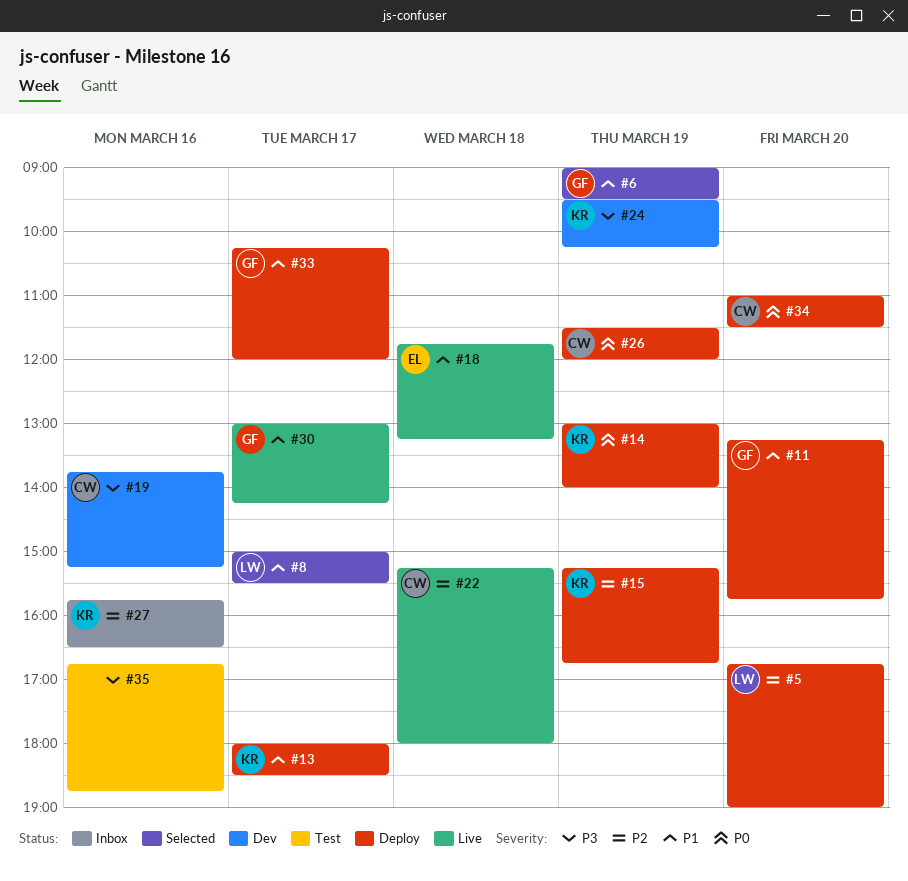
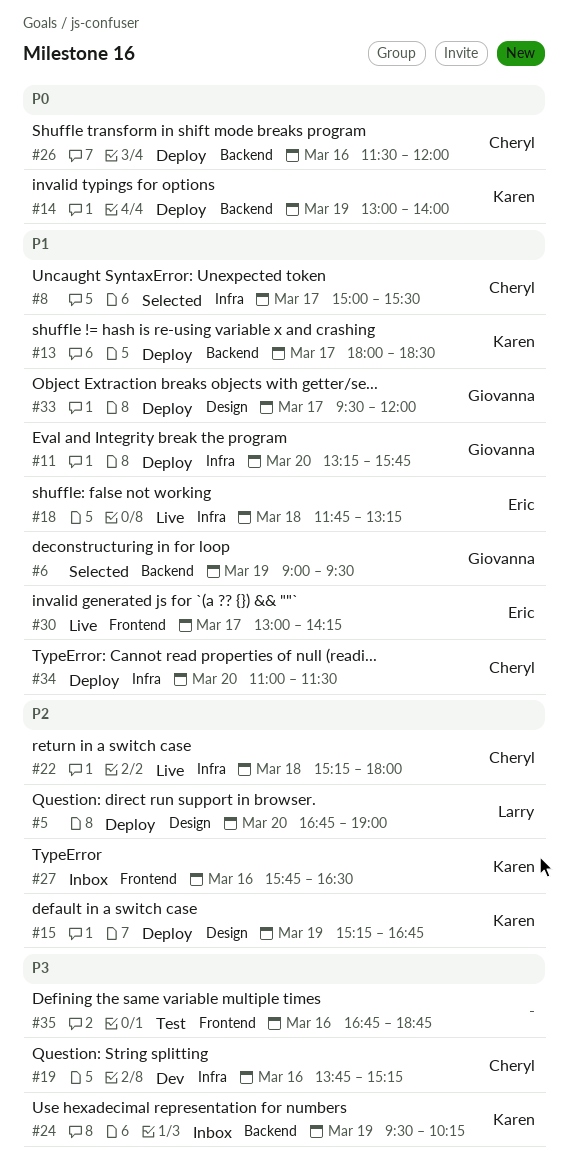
#8, owner: Larry -> Cheryl
#24, status: Dev -> Inbox
#26, day: Mar 19 -> Mar 16
#30, owner: Giovanna -> Eric
#33, begins: 10:15 -> 09:30
#34, priority: P0 -> P1

